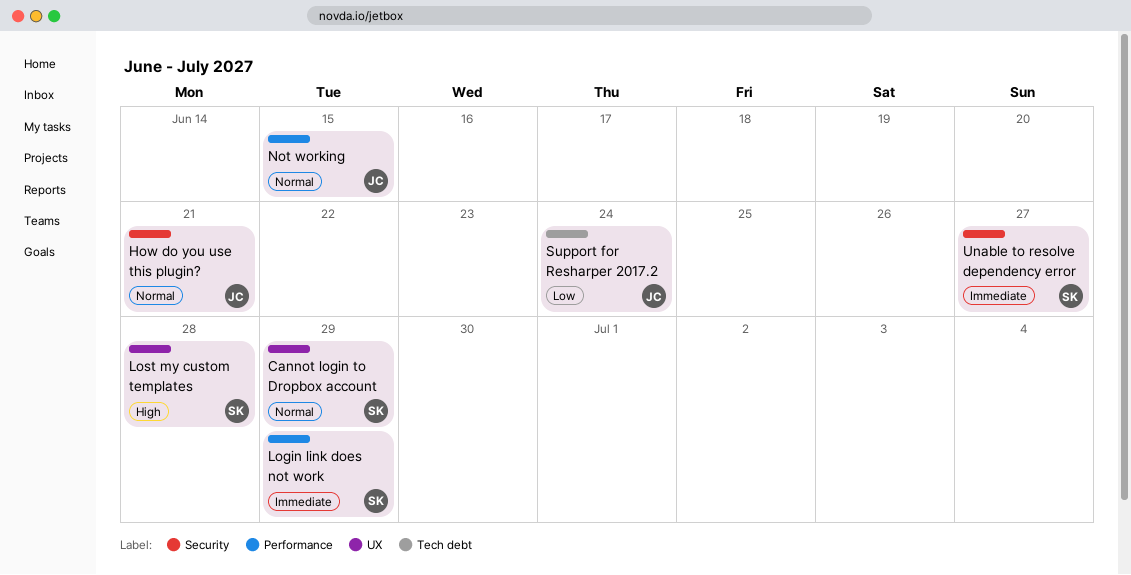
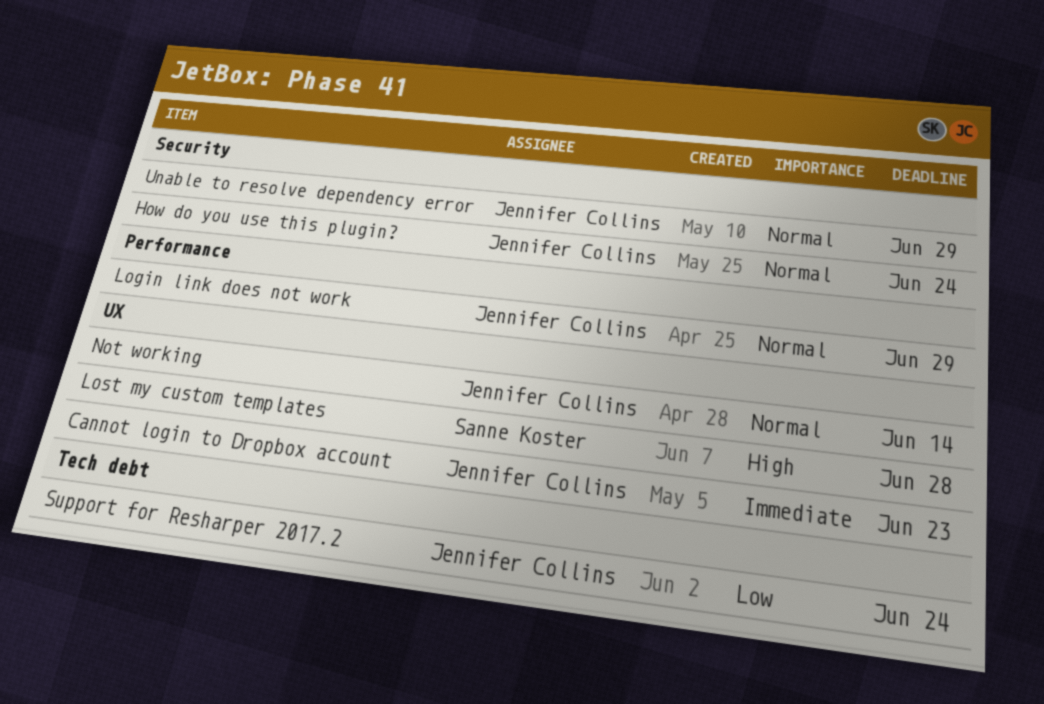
Cannot login to Dropbox account, owner: Sanne Koster -> Jennifer Collins
Cannot login to Dropbox account, priority: Normal -> Immediate
Cannot login to Dropbox account, due: Jun 29 -> Jun 23
How do you use this plugin?, due: Jun 21 -> Jun 24
Login link does not work, owner: Sanne Koster -> Jennifer Collins
Login link does not work, priority: Immediate -> Normal
Not working, label: Performance -> UX
Not working, due: Jun 15 -> Jun 14
Unable to resolve dependency error, owner: Sanne Koster -> Jennifer Collins
Unable to resolve dependency error, priority: Immediate -> Normal
Unable to resolve dependency error, due: Jun 27 -> Jun 29

